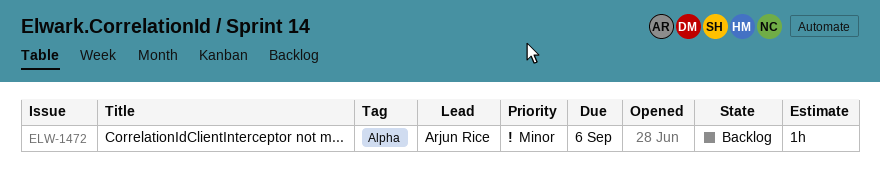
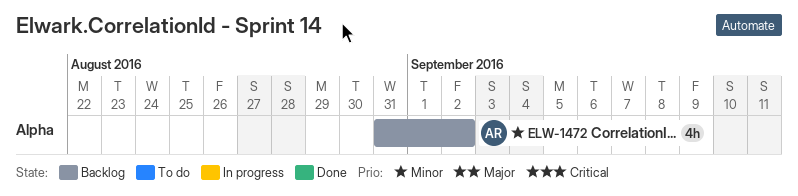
ELW-1472, estimate: 1h -> 4h
ELW-1472, due: Sep 6 -> Sep 2

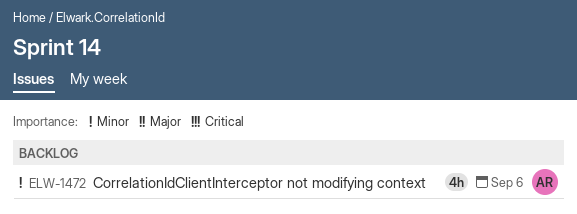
ELW-1472, due: Sep 2 -> Sep 6

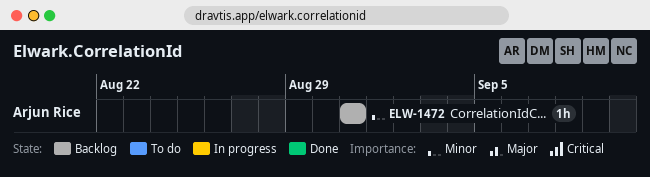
ELW-1472, estimate: 4h -> 1h
ELW-1472, due: Sep 6 -> Aug 31

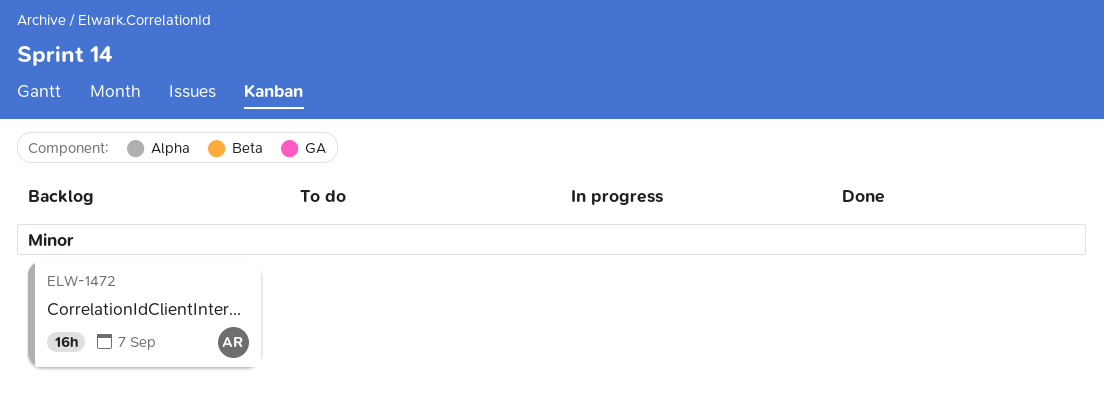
ELW-1472, estimate: 1h -> 16h
ELW-1472, due: Aug 31 -> Sep 7

